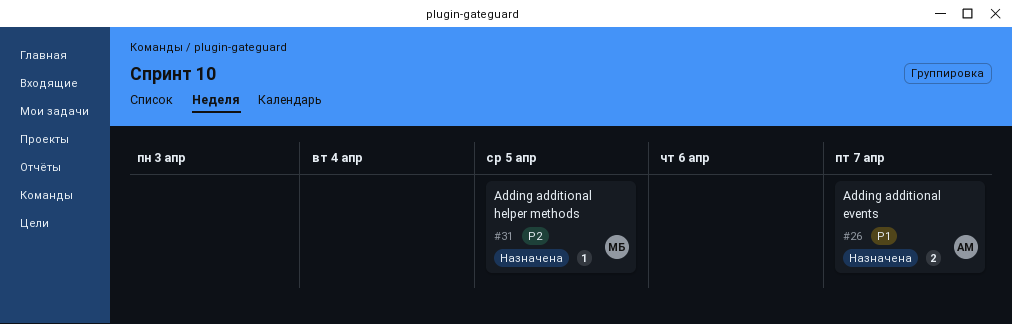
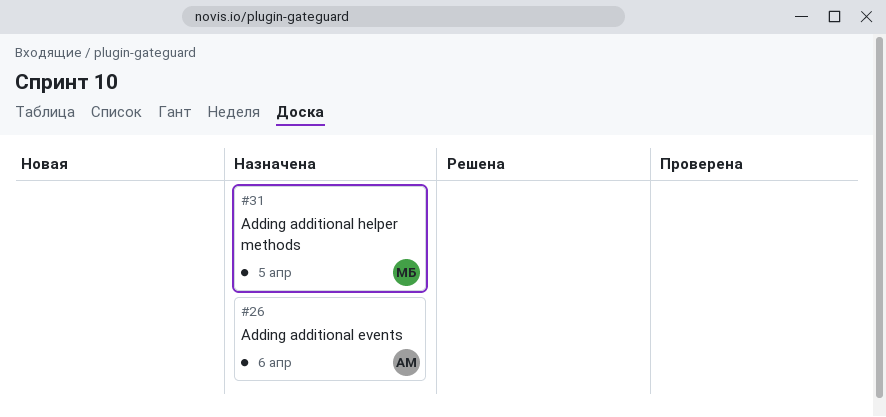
#26, estimate: 2 -> 1
#26, due: Apr 7 -> Apr 6

